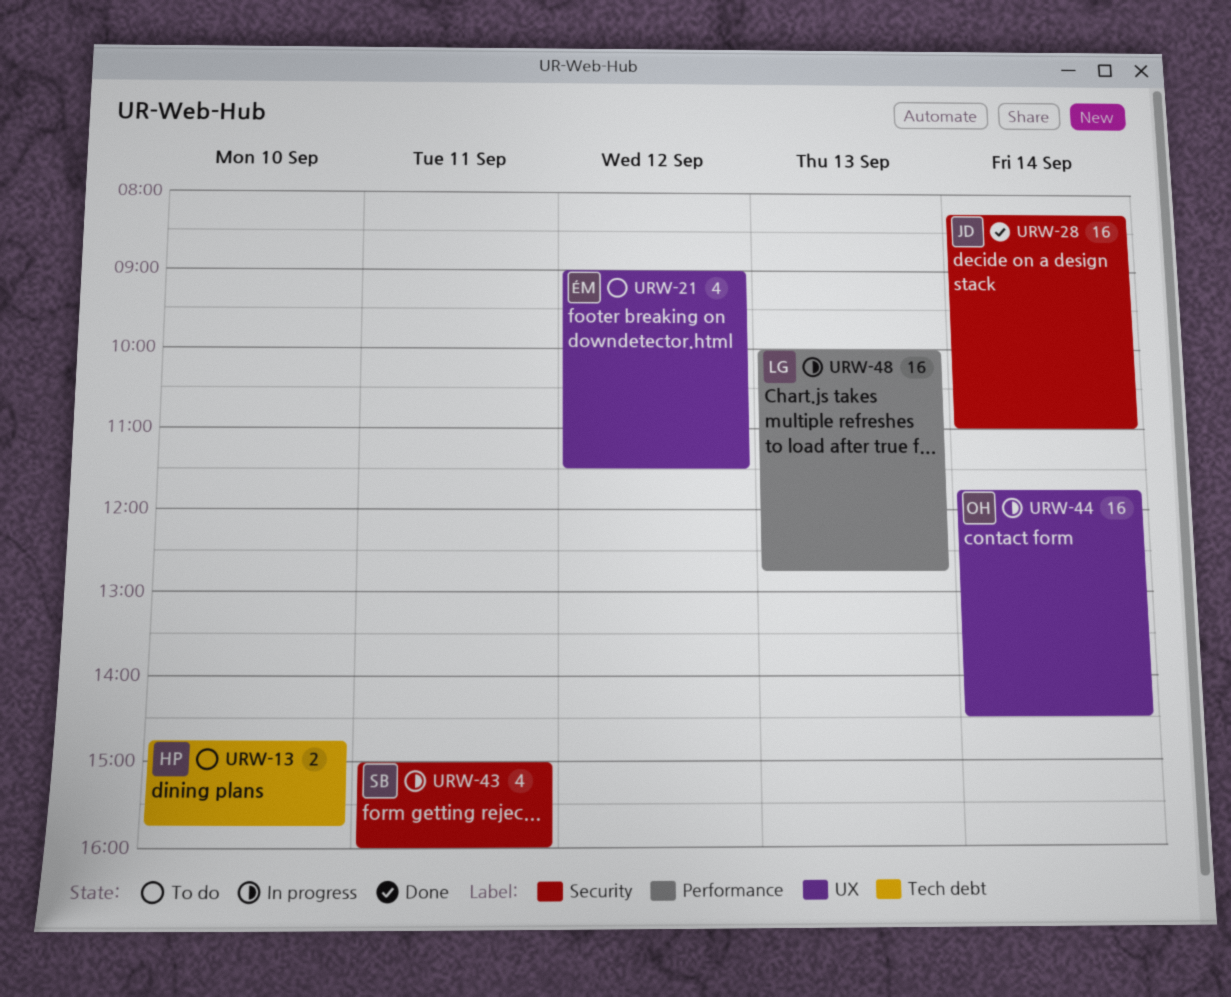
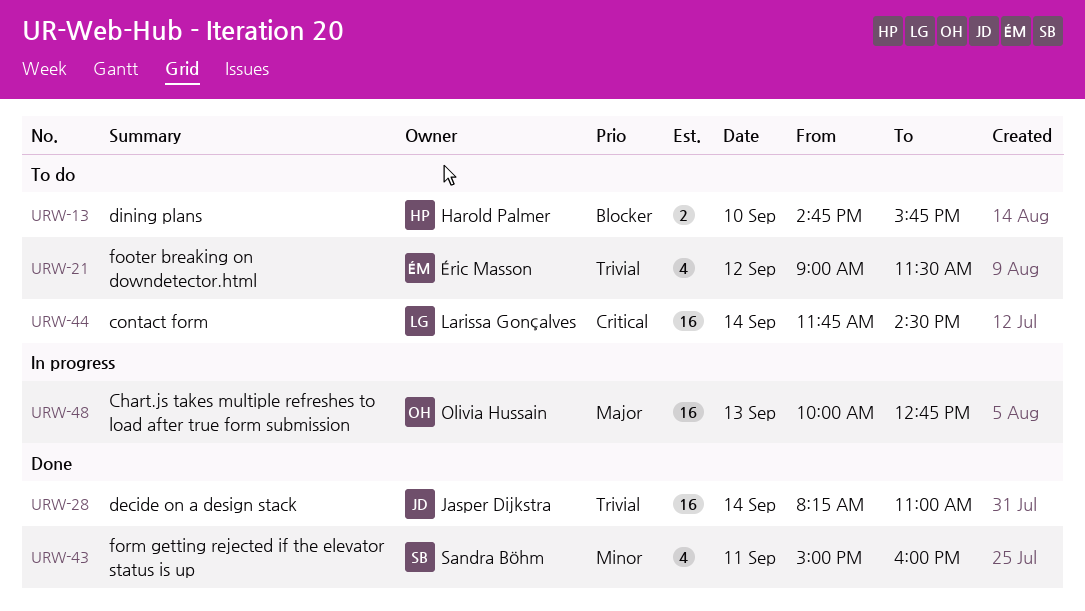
URW-43, status: In progress -> Done
URW-44, status: In progress -> To do
URW-44, owner: Olivia Hussain -> Larissa Gonçalves
URW-48, owner: Larissa Gonçalves -> Olivia Hussain

